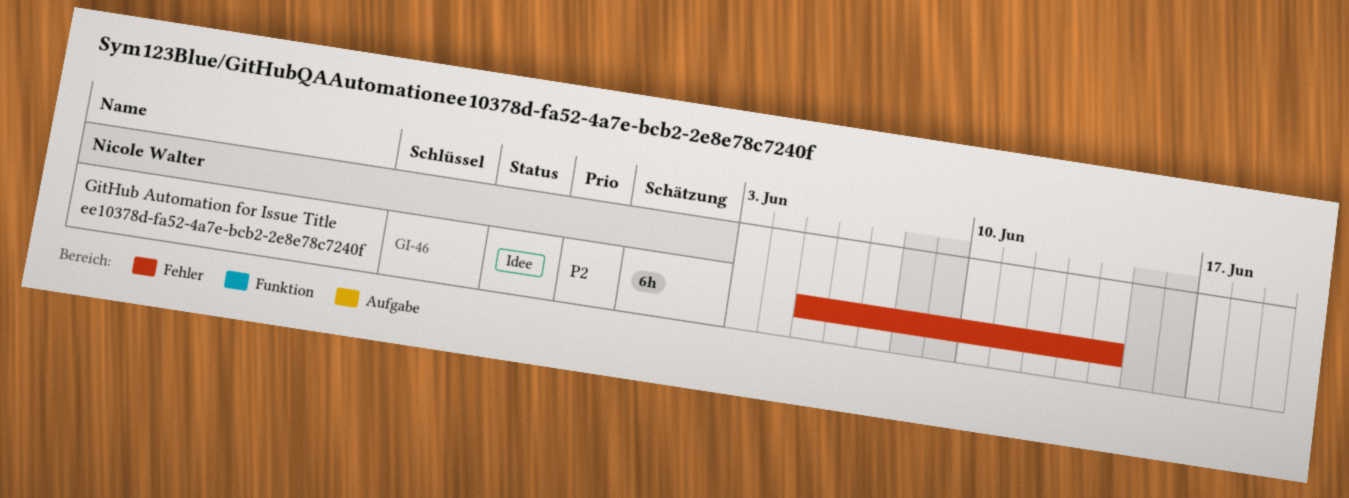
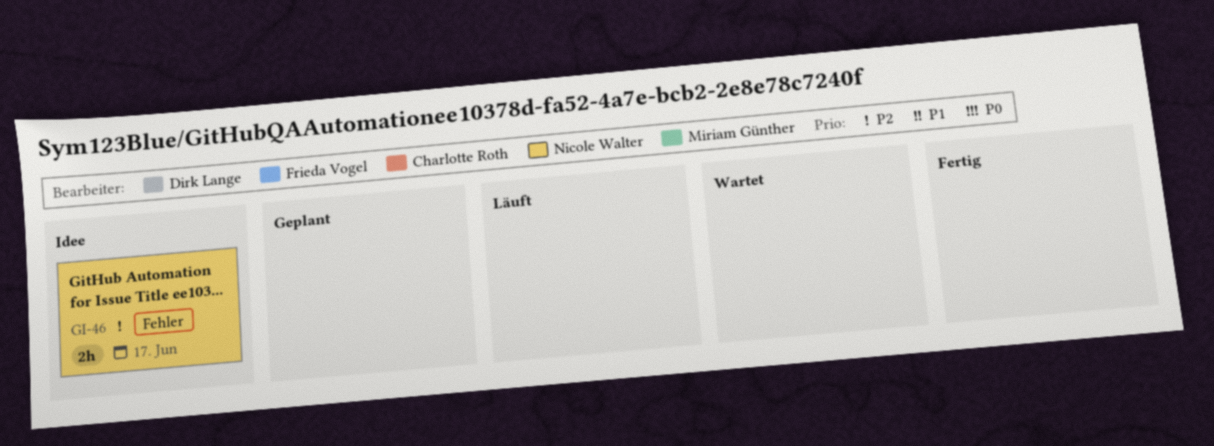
GI-46, estimate: 6h -> 2h
GI-46, due: Jun 14 -> Jun 17

